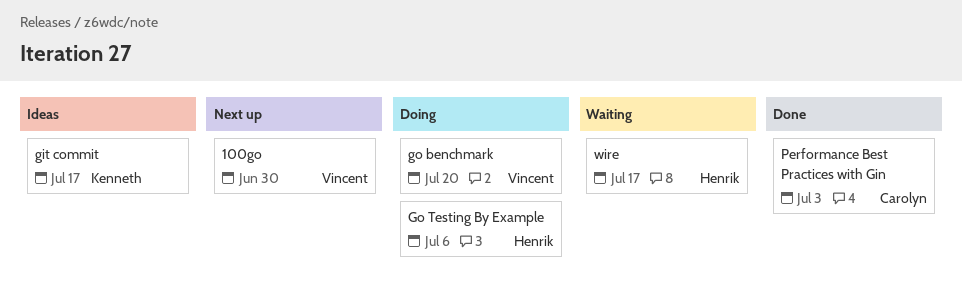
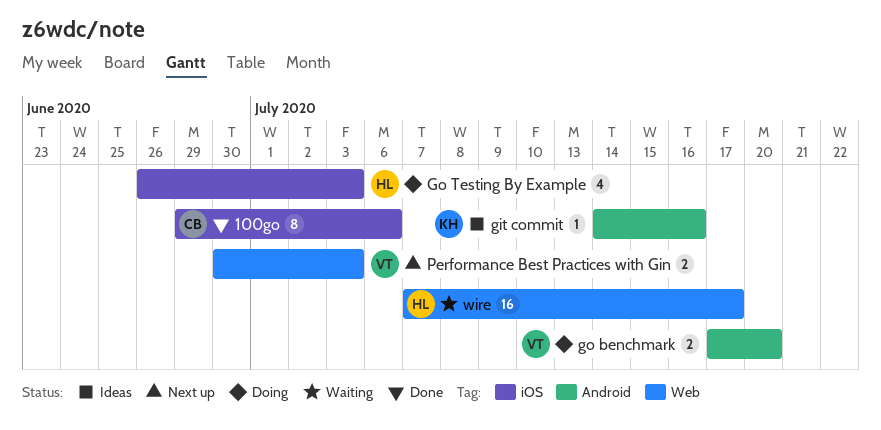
100go, status: Next up -> Done
100go, owner: Vincent -> Carolyn
100go, due: Jun 30 -> Jul 6
git commit, due: Jul 17 -> Jul 16
Go Testing By Example, due: Jul 6 -> Jul 3
Performance Best Practices with Gin, status: Done -> Next up
Performance Best Practices with Gin, owner: Carolyn -> Vincent

